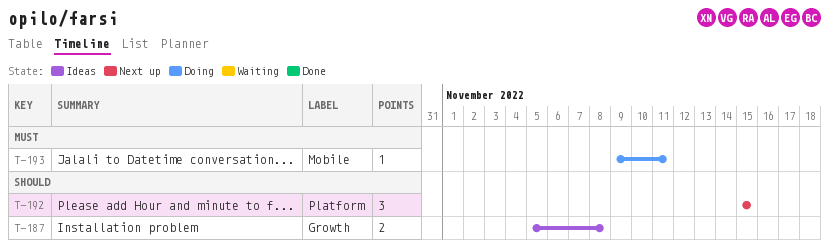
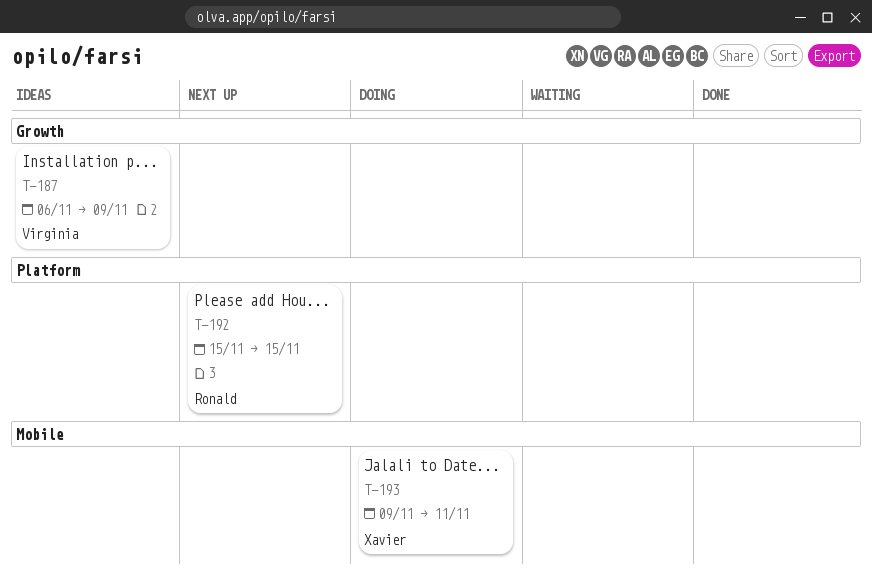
T-187, start: Nov 5 -> Nov 6
T-187, due: Nov 8 -> Nov 9

